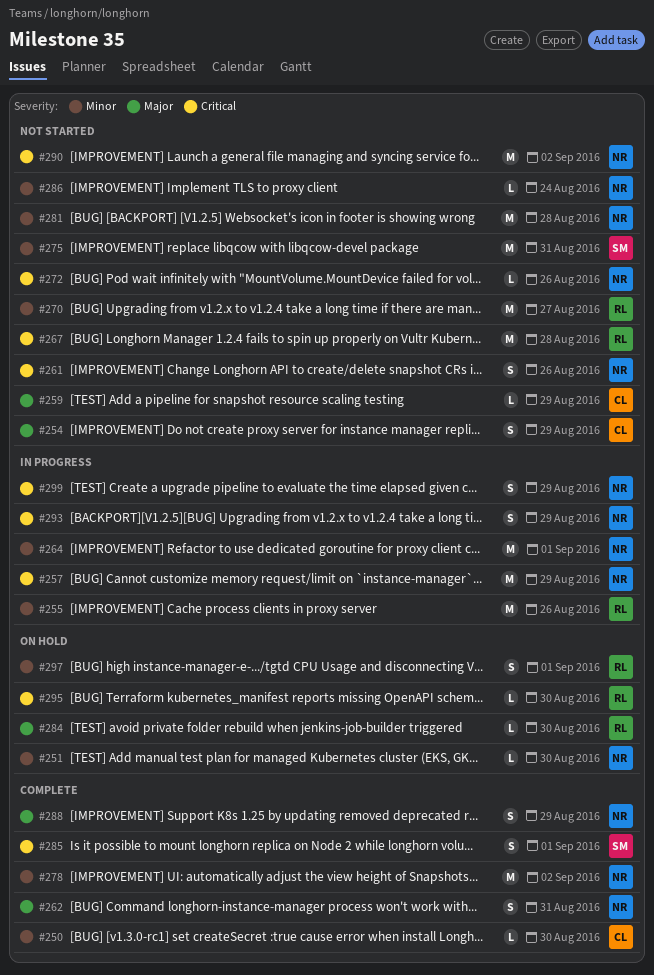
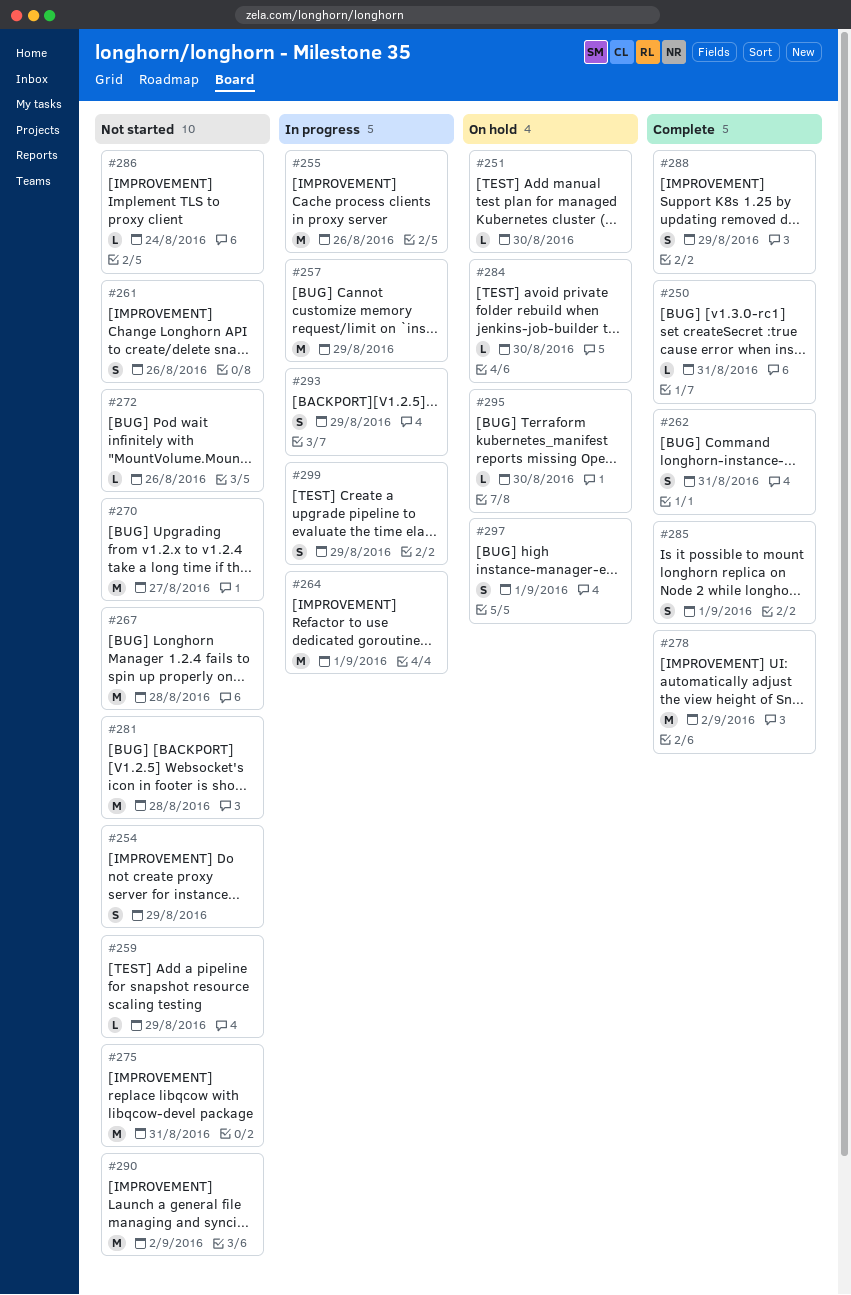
#250, due: Aug 30 -> Aug 31

